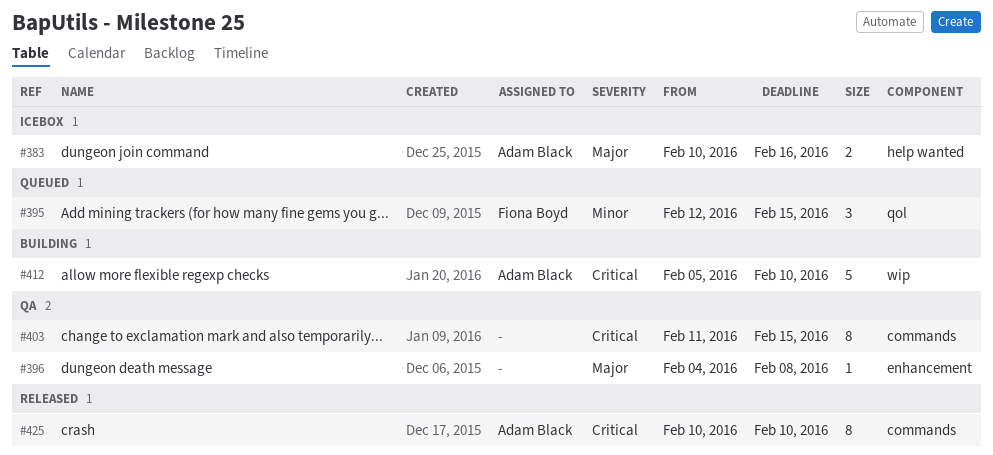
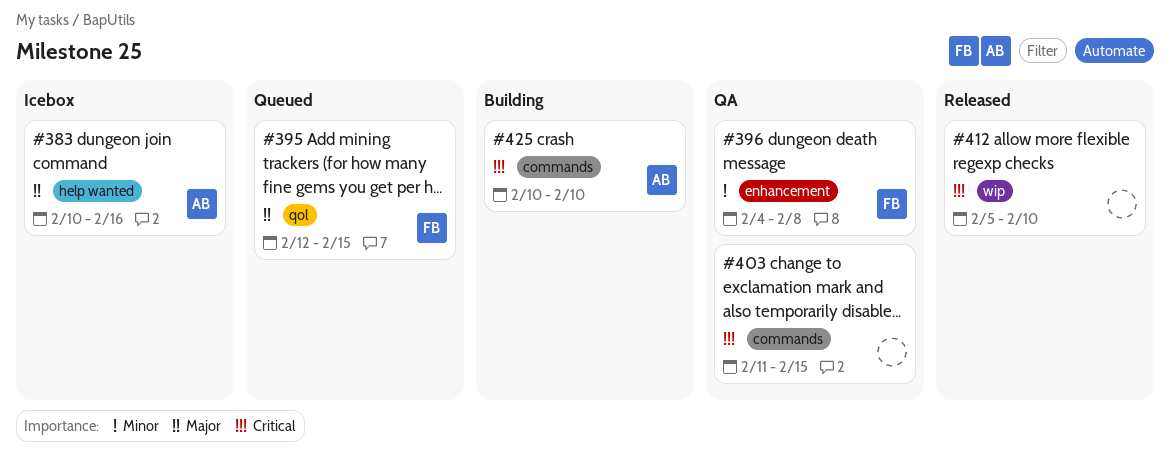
#395, priority: Minor -> Major
#396, owner: none -> Fiona Boyd
#396, priority: Major -> Minor
#412, status: Building -> Released
#412, owner: Adam Black -> none
#425, status: Released -> Building

